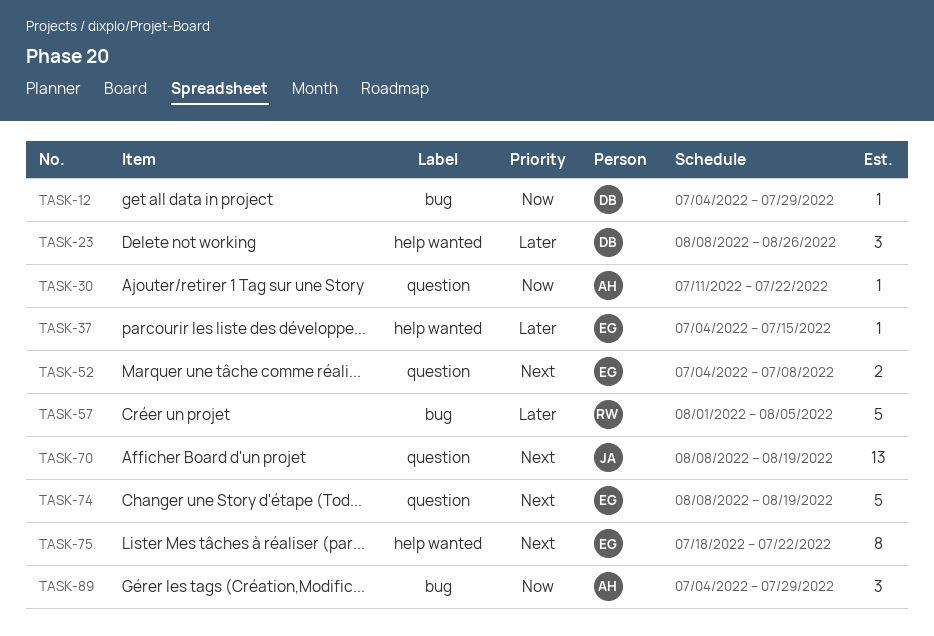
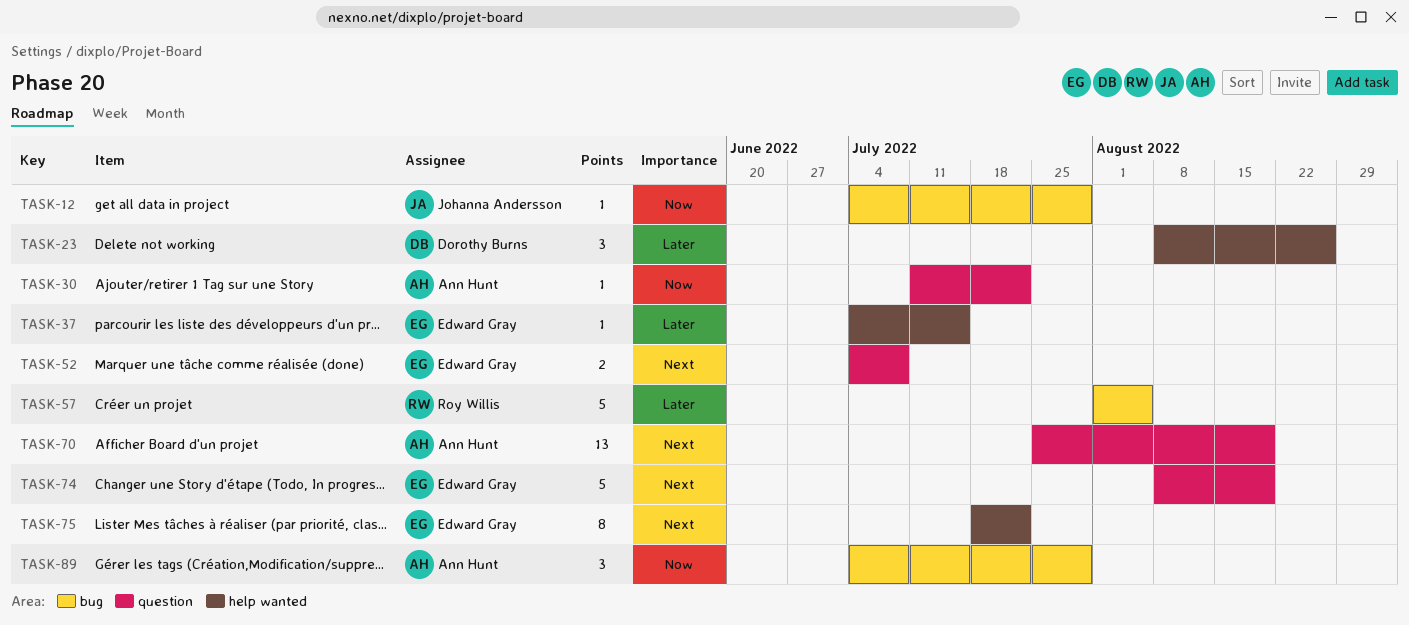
TASK-12, owner: Dorothy Burns -> Johanna Andersson
TASK-70, owner: Johanna Andersson -> Ann Hunt
TASK-70, start: Aug 8 -> Jul 25

